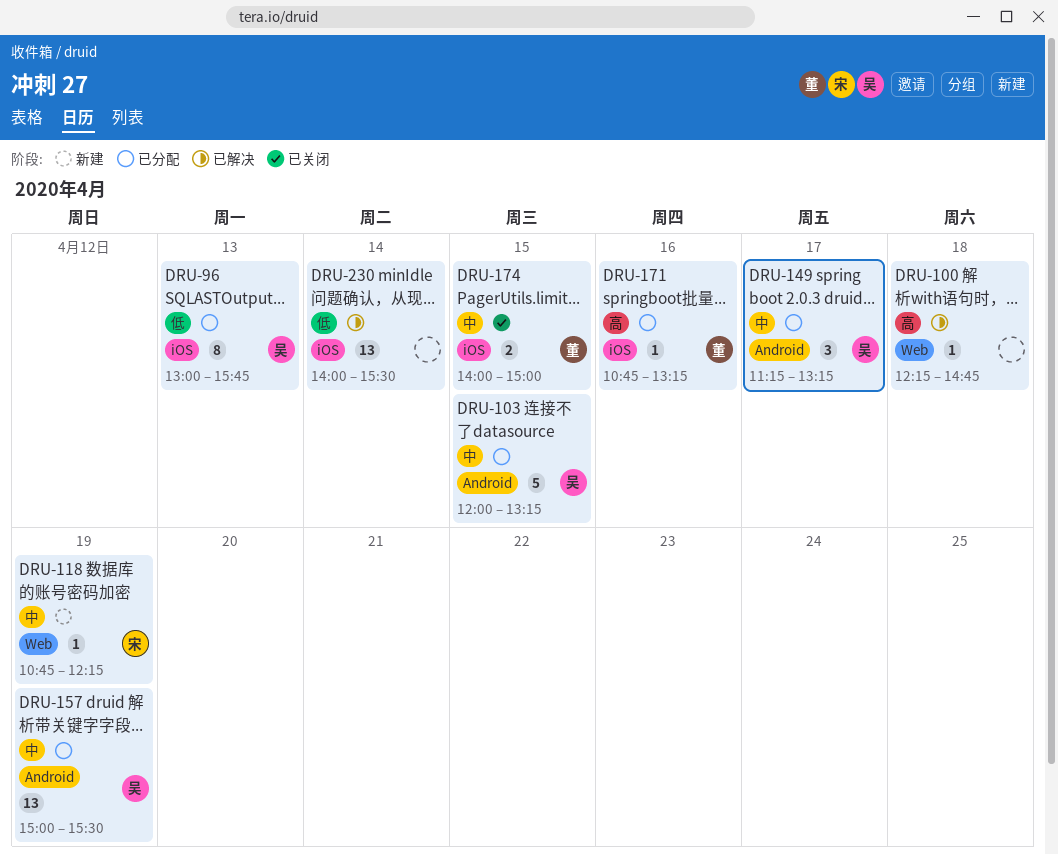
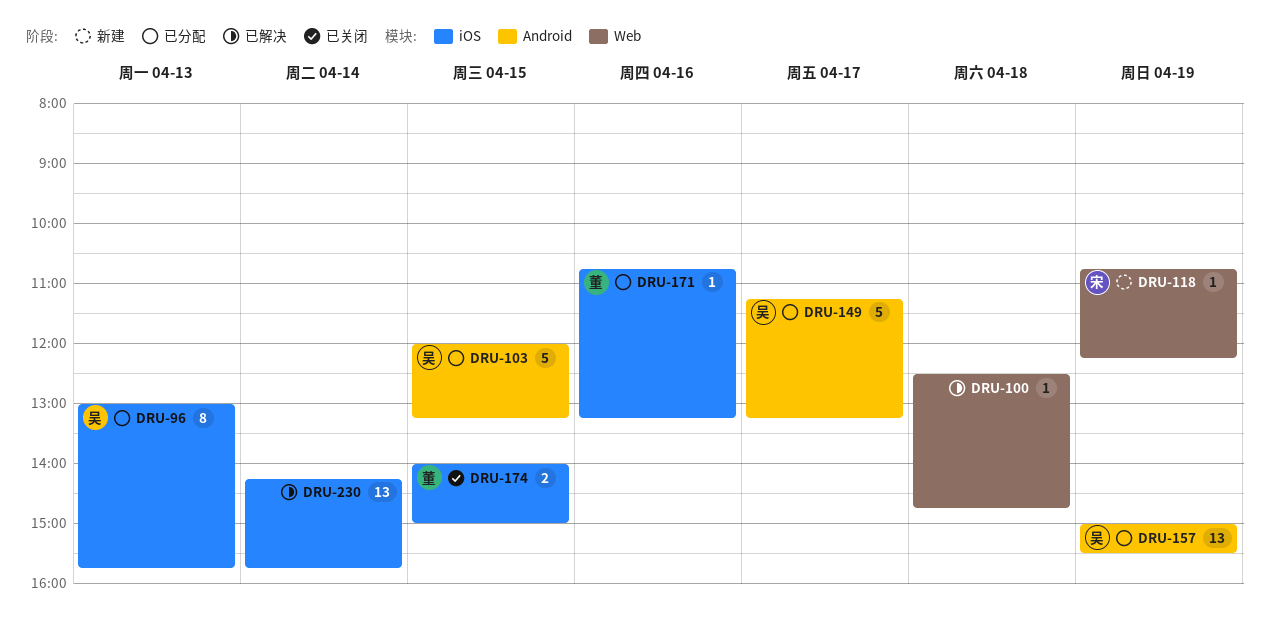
DRU-100, begins: 12:15 -> 12:30
DRU-149, estimate: 3 -> 5
DRU-230, begins: 14:00 -> 14:15
DRU-230, ends: 15:30 -> 15:45

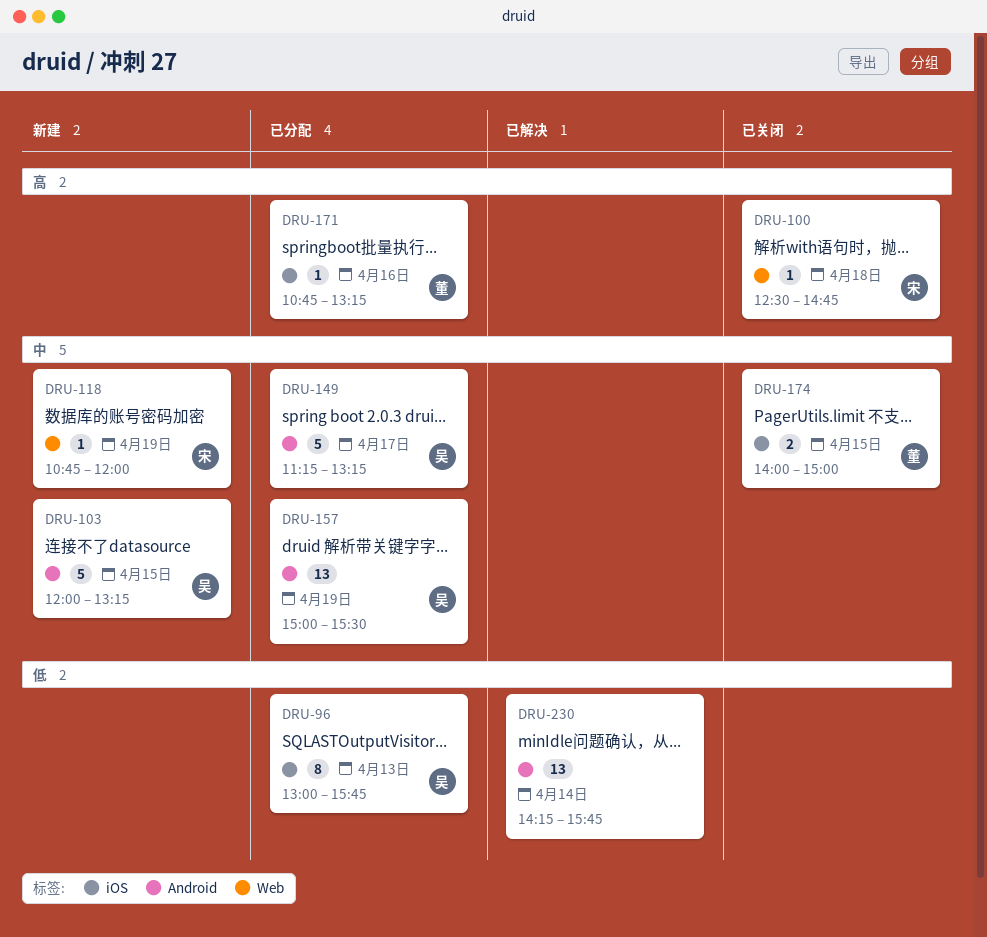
DRU-100, status: 已解决 -> 已关闭
DRU-100, owner: none -> 宋
DRU-103, status: 已分配 -> 新建
DRU-118, ends: 12:15 -> 12:00
DRU-230, label: iOS -> Android

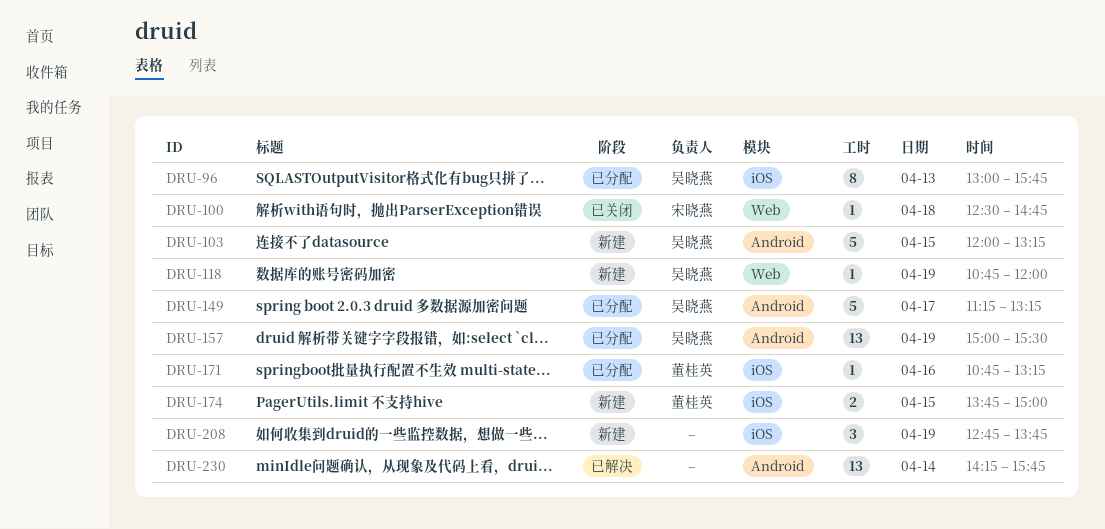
DRU-118, owner: 宋晓燕 -> 吴晓燕
DRU-174, status: 已关闭 -> 新建
DRU-174, begins: 14:00 -> 13:45
DRU-208: none -> present

